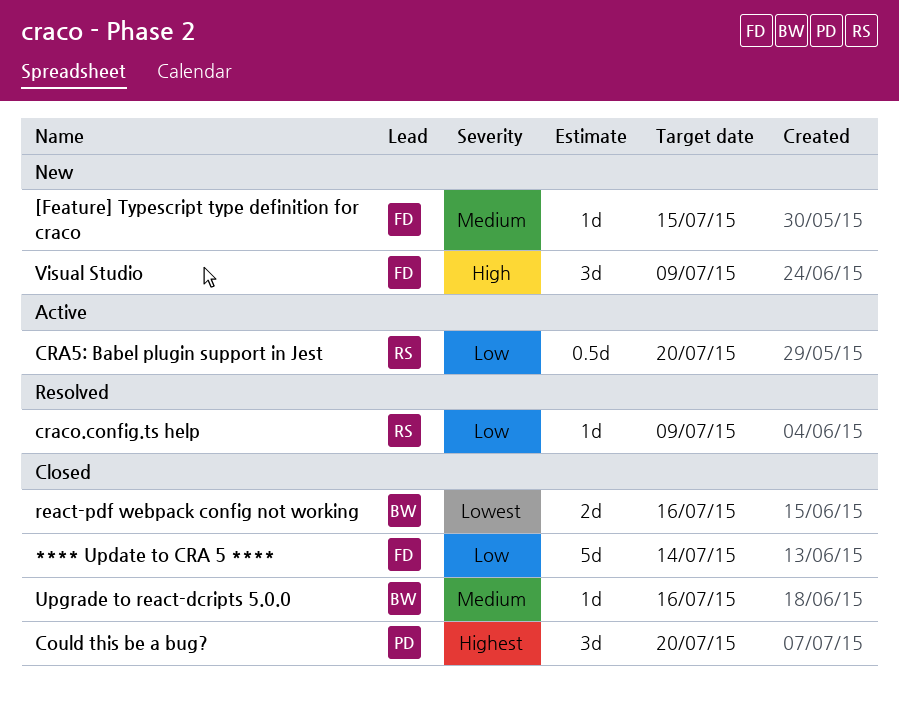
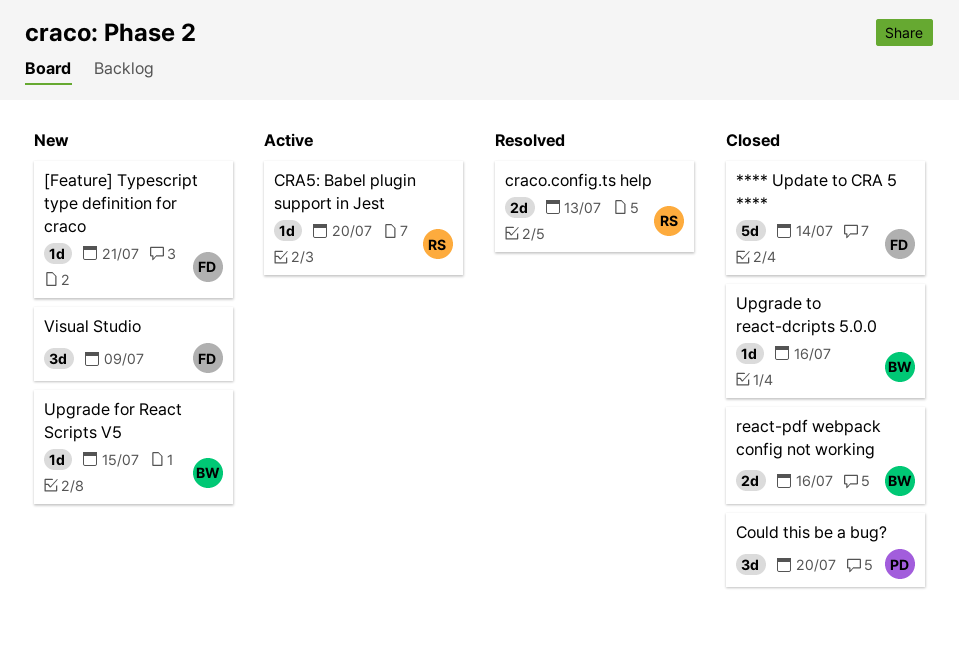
[Feature] Typescript type definition for craco, due: Jul 15 -> Jul 21
CRA5: Babel plugin support in Jest, estimate: 0.5d -> 1d
craco.config.ts help, estimate: 1d -> 2d
craco.config.ts help, due: Jul 9 -> Jul 13
Upgrade for React Scripts V5: none -> present

